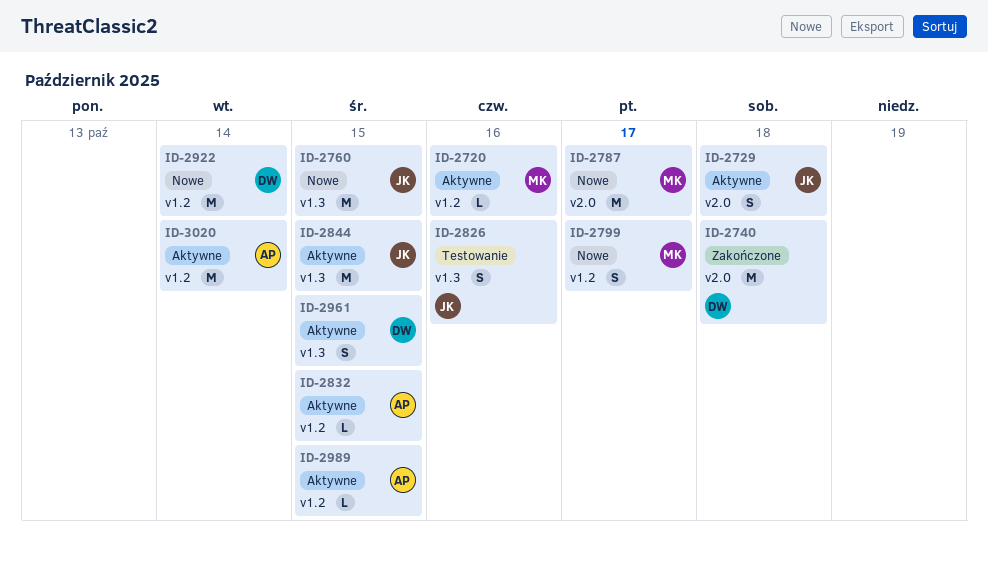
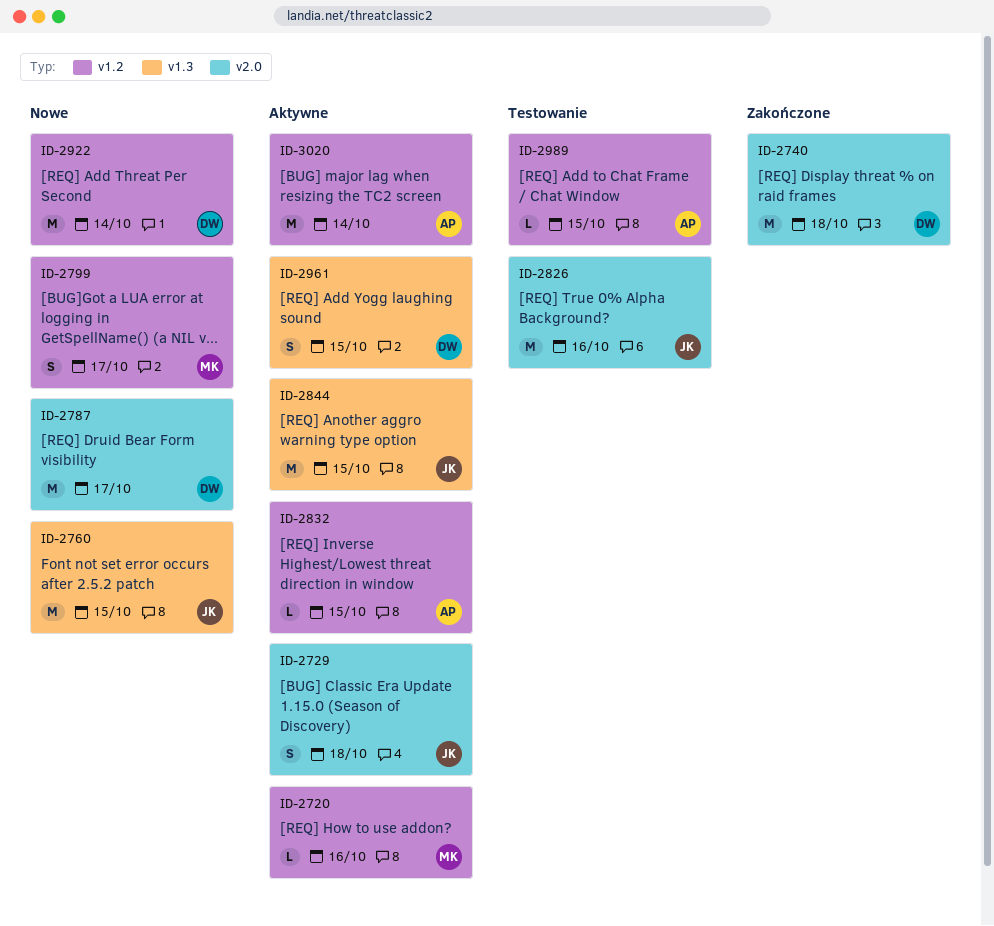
ID-2787, owner: MK -> DW
ID-2826, label: v1.3 -> v2.0
ID-2826, estimate: S -> M
ID-2989, status: Aktywne -> Testowanie

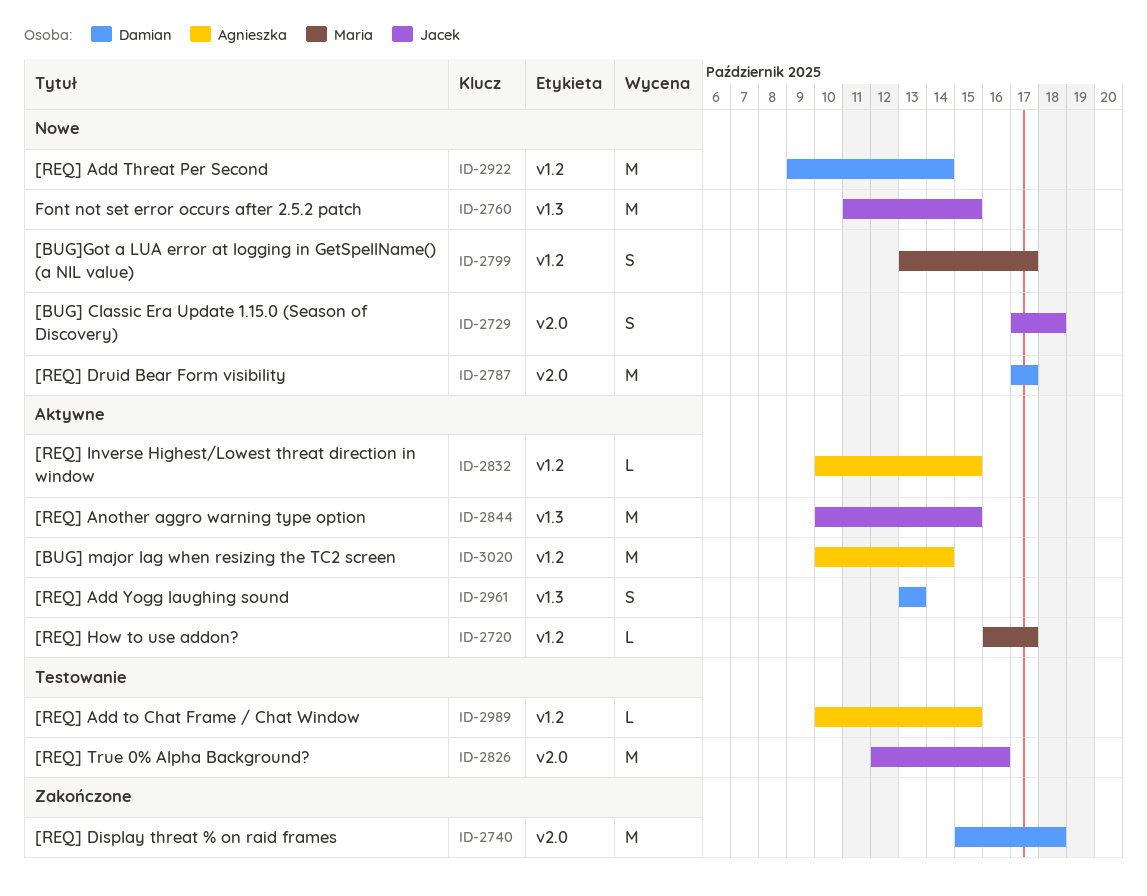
ID-2720, due: Oct 16 -> Oct 17
ID-2729, status: Aktywne -> Nowe
ID-2961, due: Oct 15 -> Oct 13

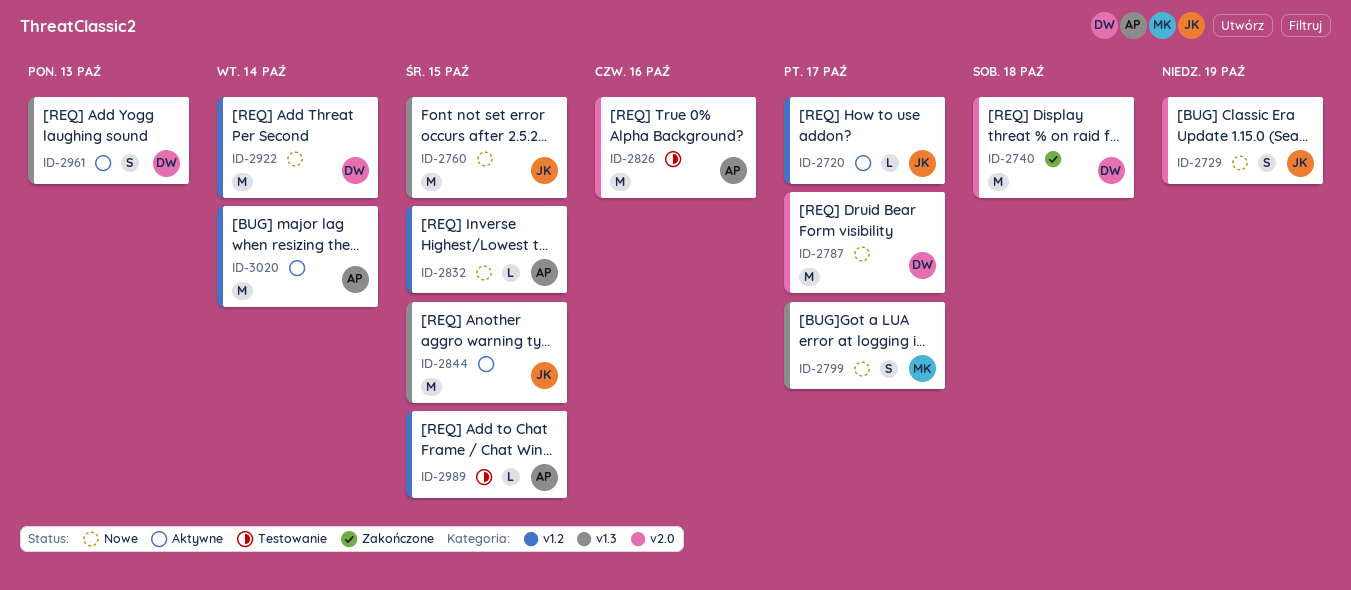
ID-2720, owner: Maria -> Jacek
ID-2729, due: Oct 18 -> Oct 19
ID-2799, label: v1.2 -> v1.3
ID-2826, owner: Jacek -> Agnieszka
ID-2832, status: Aktywne -> Nowe

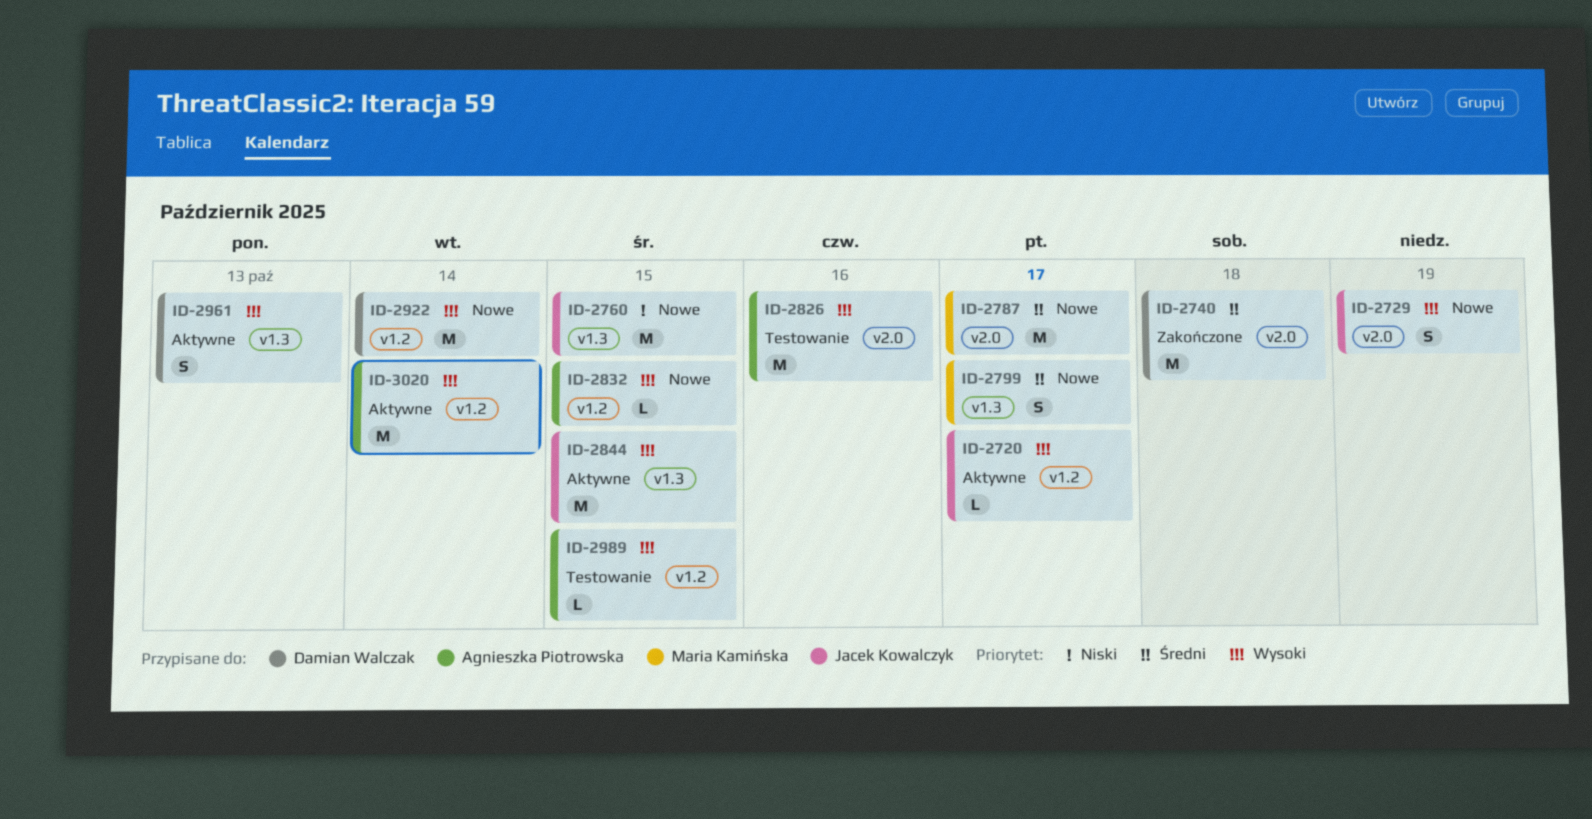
ID-2787, owner: Damian Walczak -> Maria Kamińska

